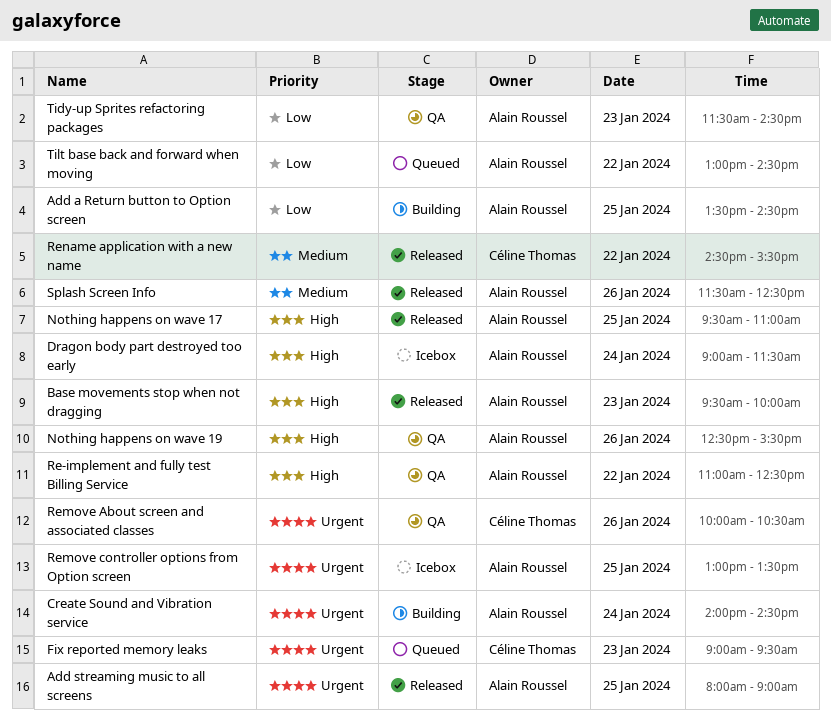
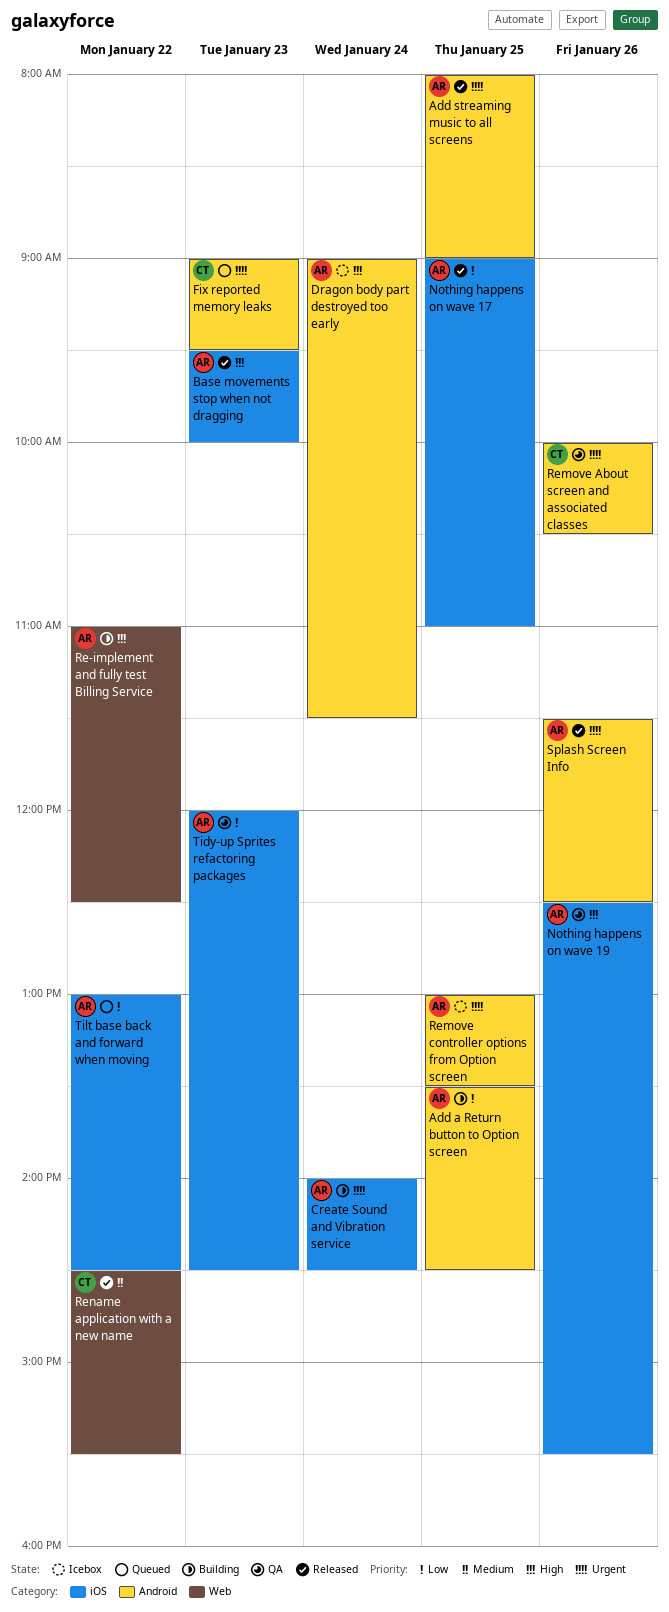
Nothing happens on wave 17, priority: High -> Low
Nothing happens on wave 17, begins: 09:30 -> 09:00
Re-implement and fully test Billing Service, status: QA -> Building
Splash Screen Info, priority: Medium -> Urgent
Tidy-up Sprites refactoring packages, begins: 11:30 -> 12:00

